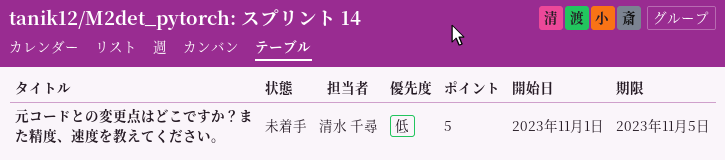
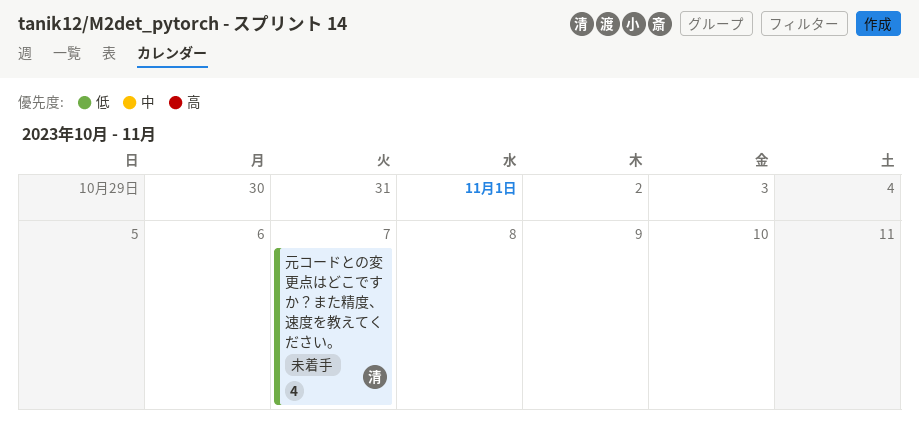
元コードとの変更点はどこですか？また精度、速度を教えてください。, estimate: 5 -> 4
元コードとの変更点はどこですか？また精度、速度を教えてください。, due: Nov 5 -> Nov 7

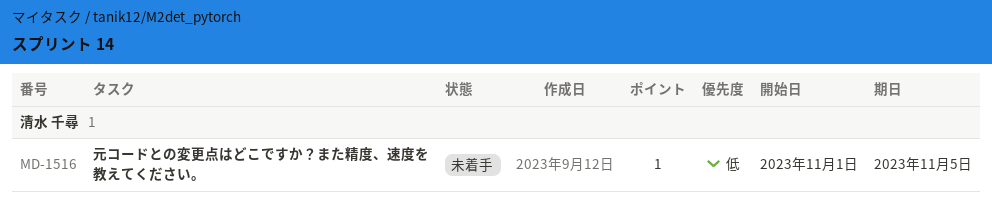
元コードとの変更点はどこですか？また精度、速度を教えてください。, estimate: 4 -> 1
元コードとの変更点はどこですか？また精度、速度を教えてください。, due: Nov 7 -> Nov 5

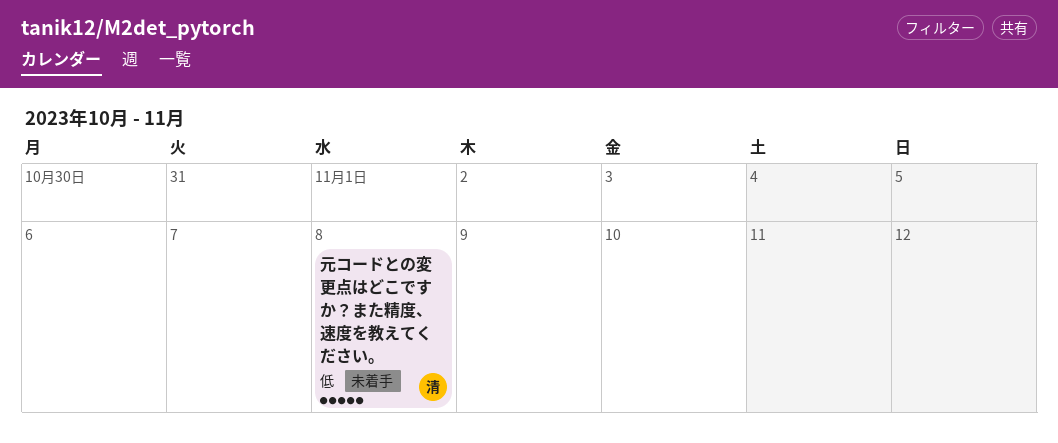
元コードとの変更点はどこですか？また精度、速度を教えてください。, estimate: 1 -> 5
元コードとの変更点はどこですか？また精度、速度を教えてください。, due: Nov 5 -> Nov 8

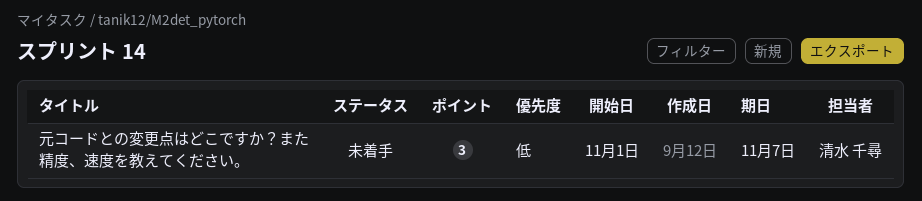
元コードとの変更点はどこですか？また精度、速度を教えてください。, estimate: 5 -> 3
元コードとの変更点はどこですか？また精度、速度を教えてください。, due: Nov 8 -> Nov 7

